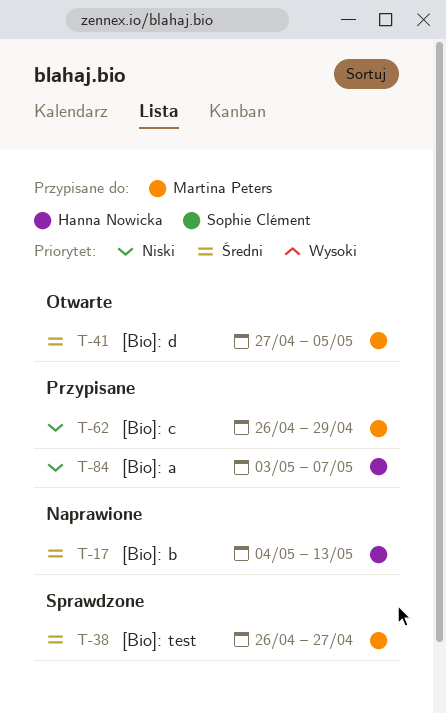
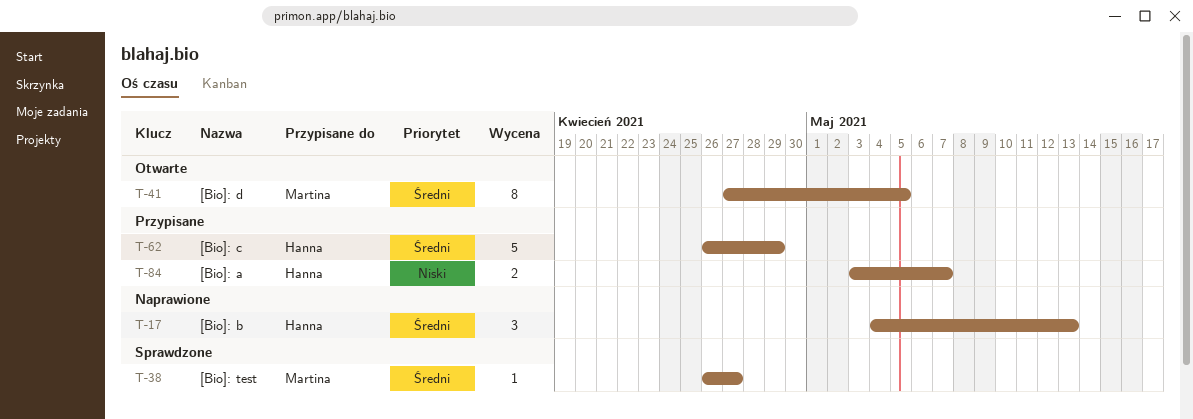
T-62, owner: Martina Peters -> Hanna Nowicka
T-62, priority: Niski -> Średni

